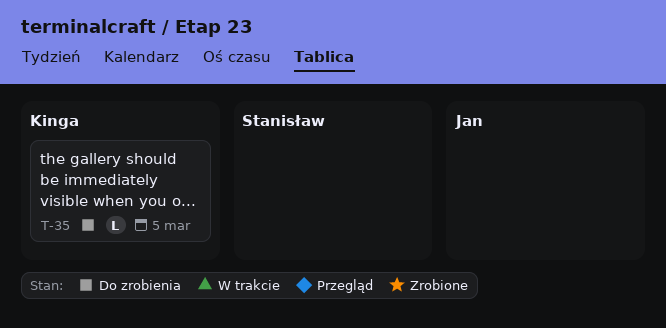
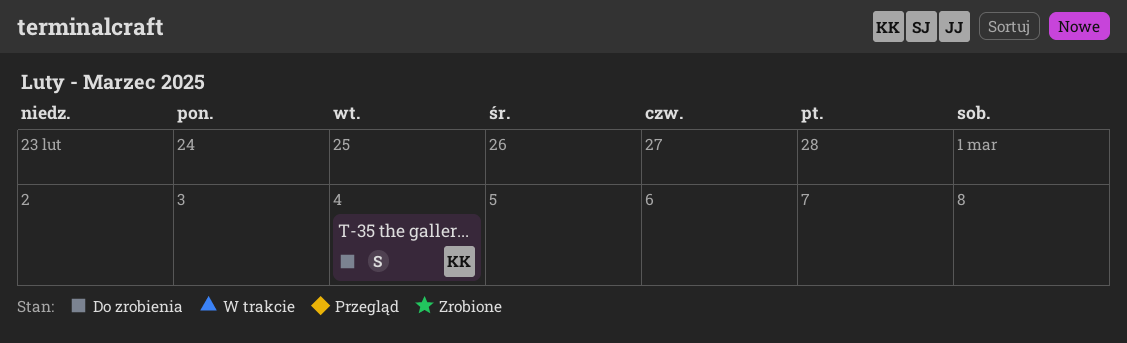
T-35, estimate: L -> S
T-35, due: Mar 5 -> Mar 4

